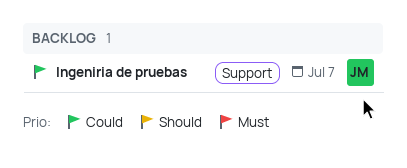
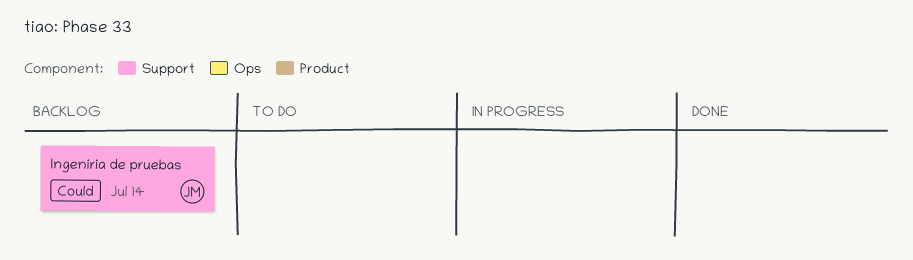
Ingeniria de pruebas, due: Jul 7 -> Jul 14

